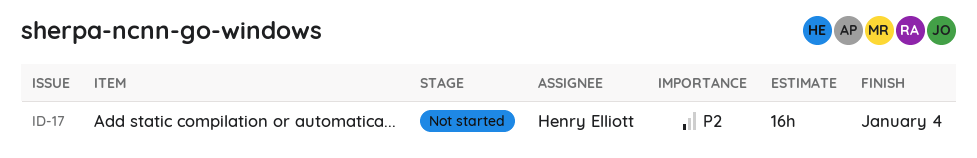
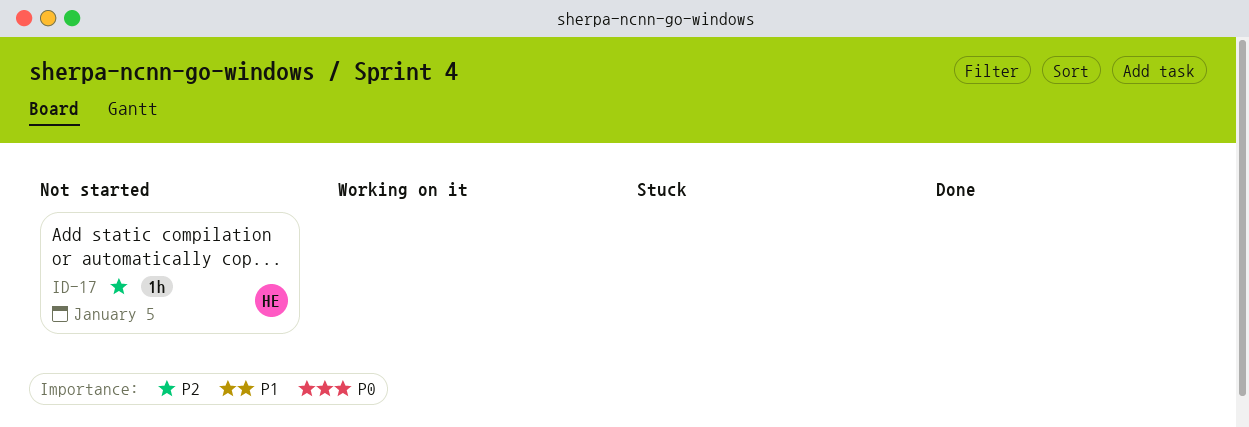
ID-17, estimate: 16h -> 1h
ID-17, due: Jan 4 -> Jan 5

